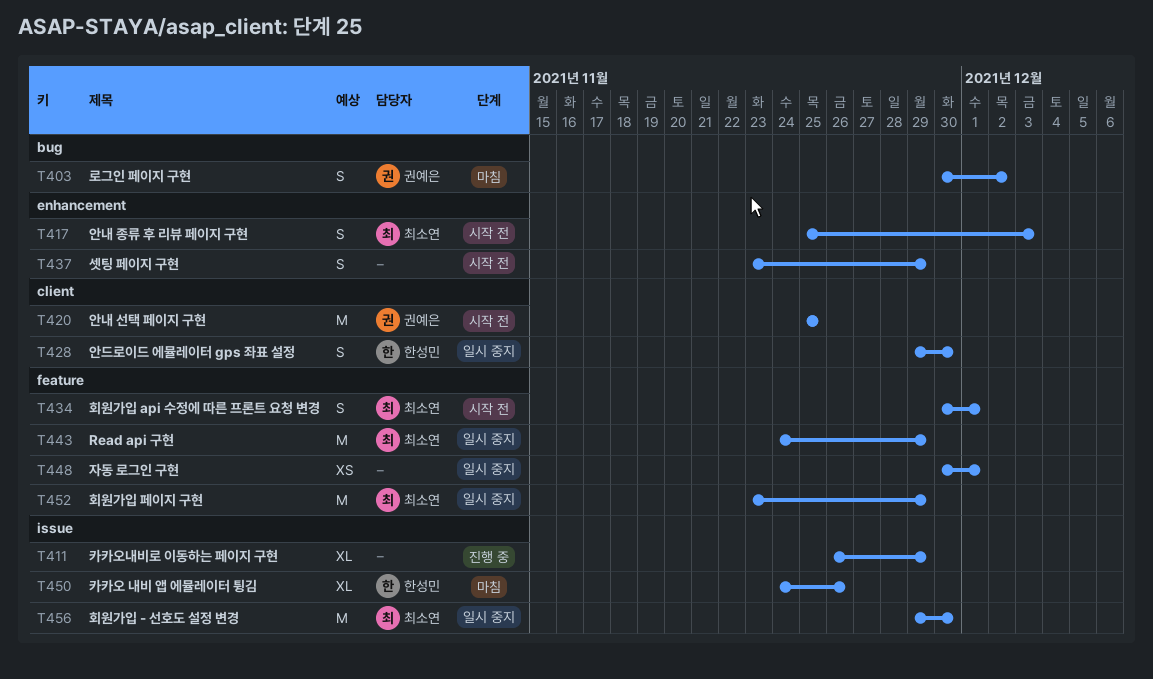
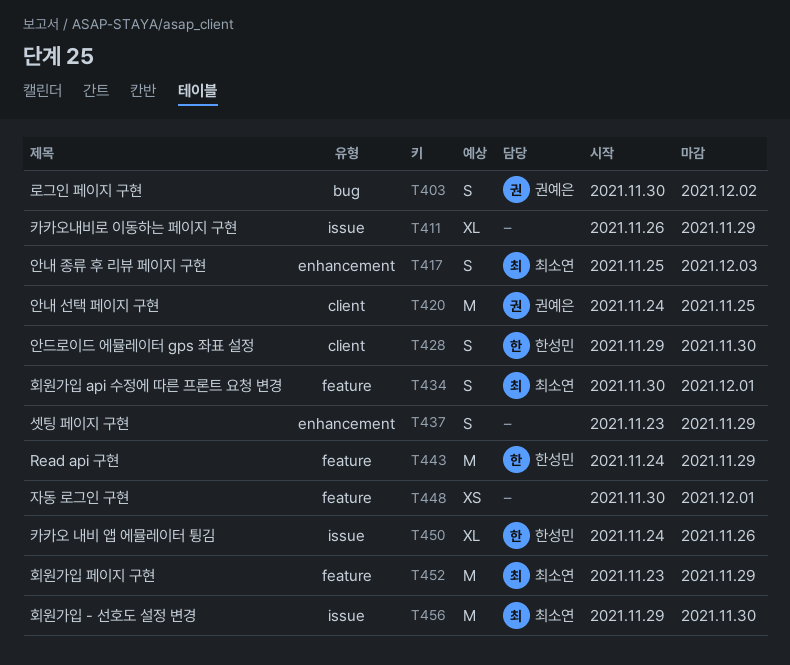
T420, start: Nov 25 -> Nov 24
T443, owner: 최소연 -> 한성민

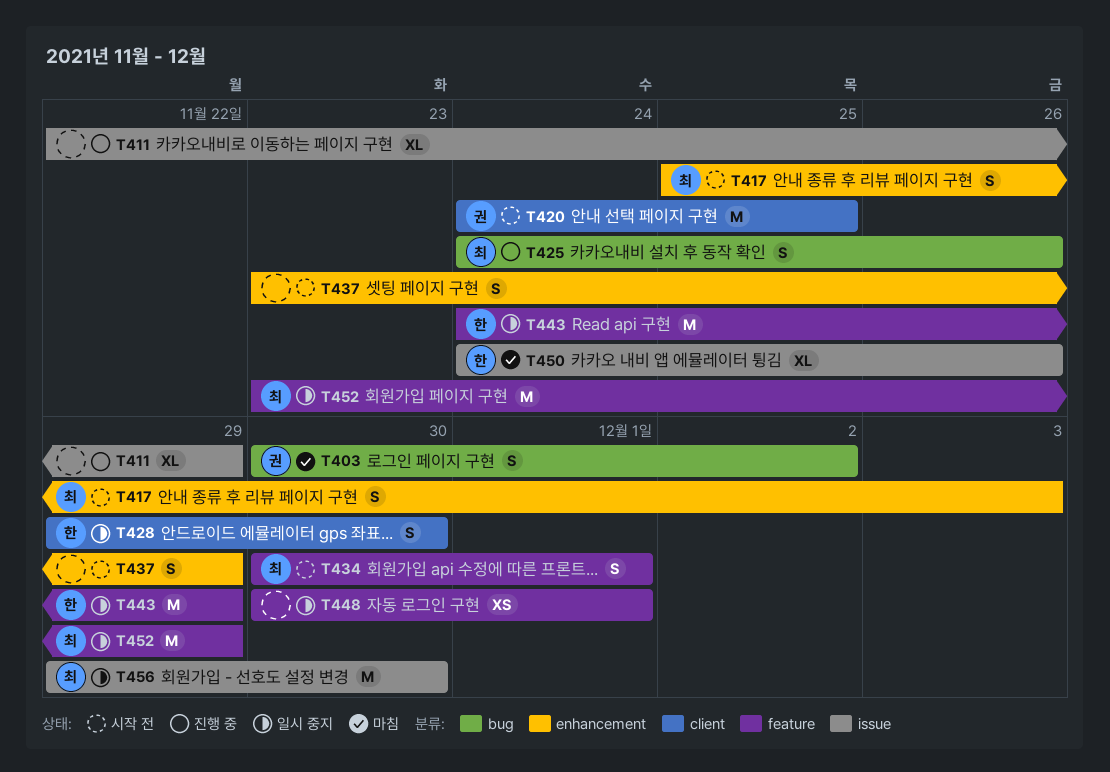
T411, start: Nov 26 -> Nov 22
T425: none -> present

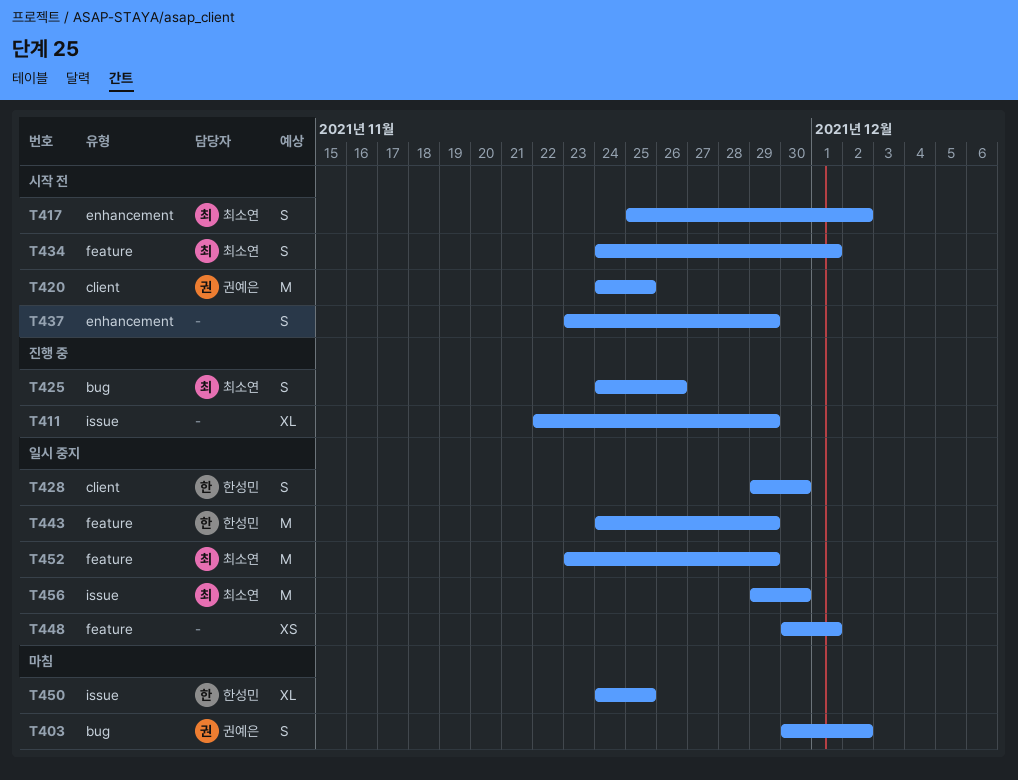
T417, due: Dec 3 -> Dec 2
T434, start: Nov 30 -> Nov 24
T450, due: Nov 26 -> Nov 25

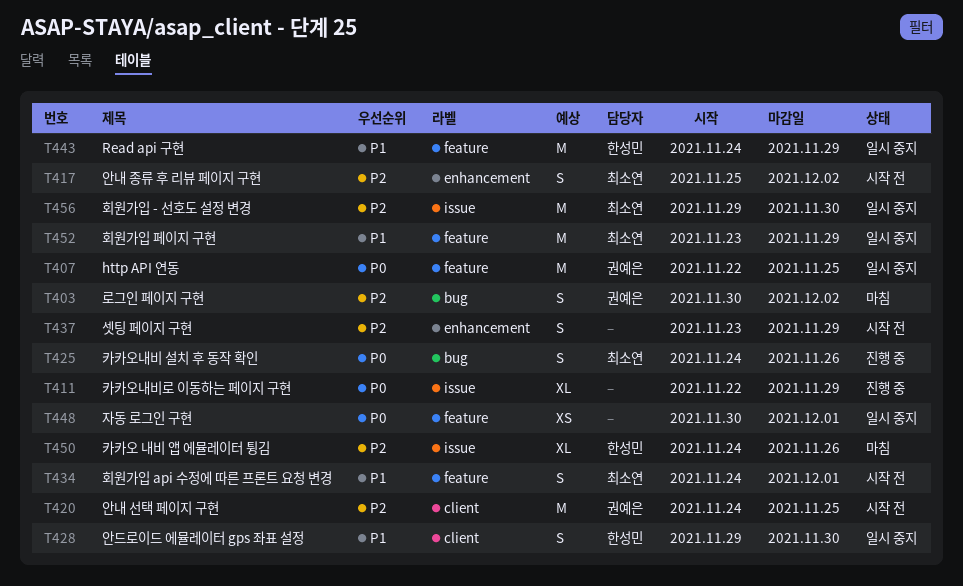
T407: none -> present
T450, due: Nov 25 -> Nov 26

